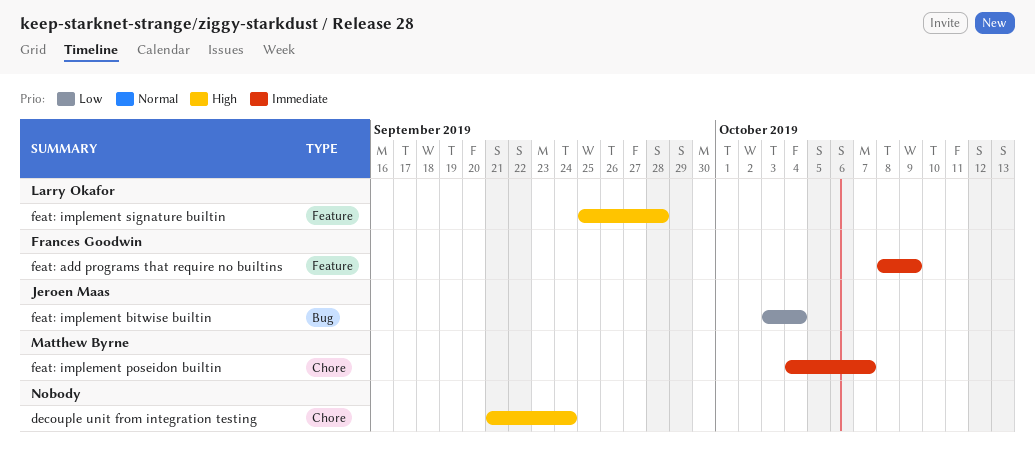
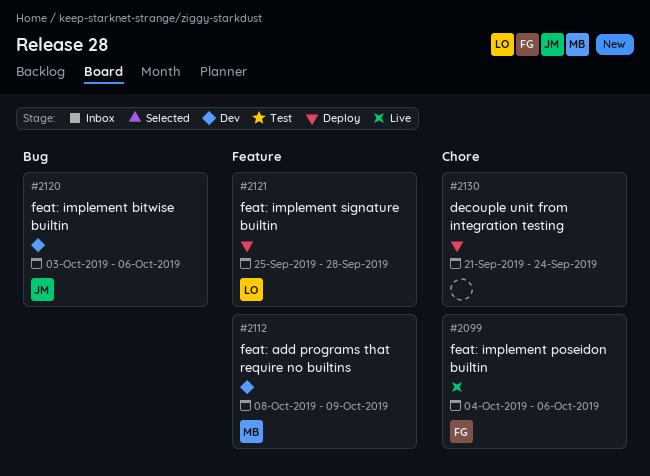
feat: add programs that require no builtins, owner: Frances Goodwin -> Matthew Byrne
feat: implement bitwise builtin, due: Oct 4 -> Oct 6
feat: implement poseidon builtin, owner: Matthew Byrne -> Frances Goodwin
feat: implement poseidon builtin, due: Oct 7 -> Oct 6

